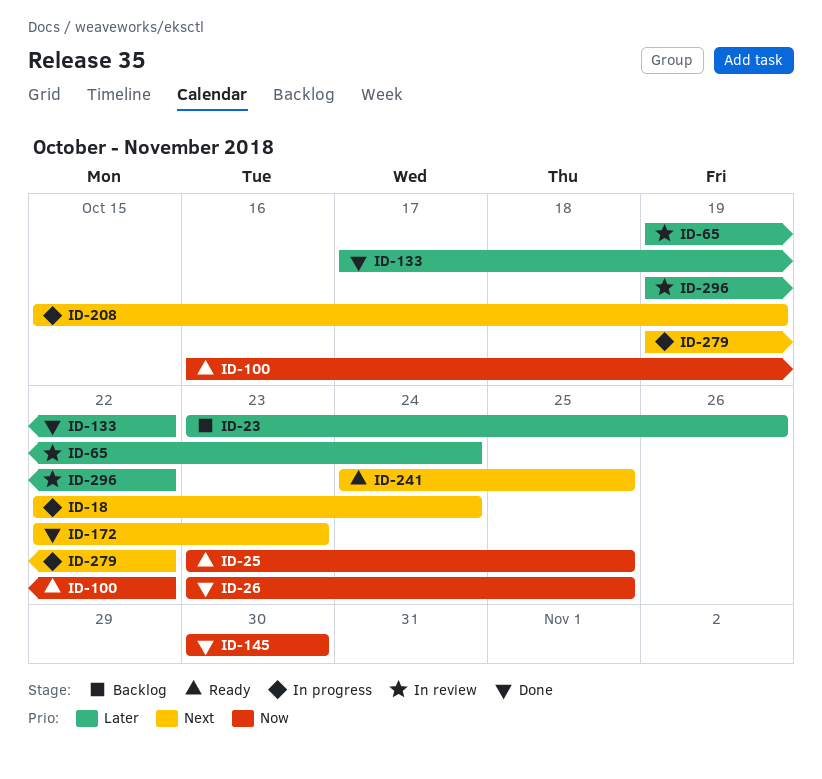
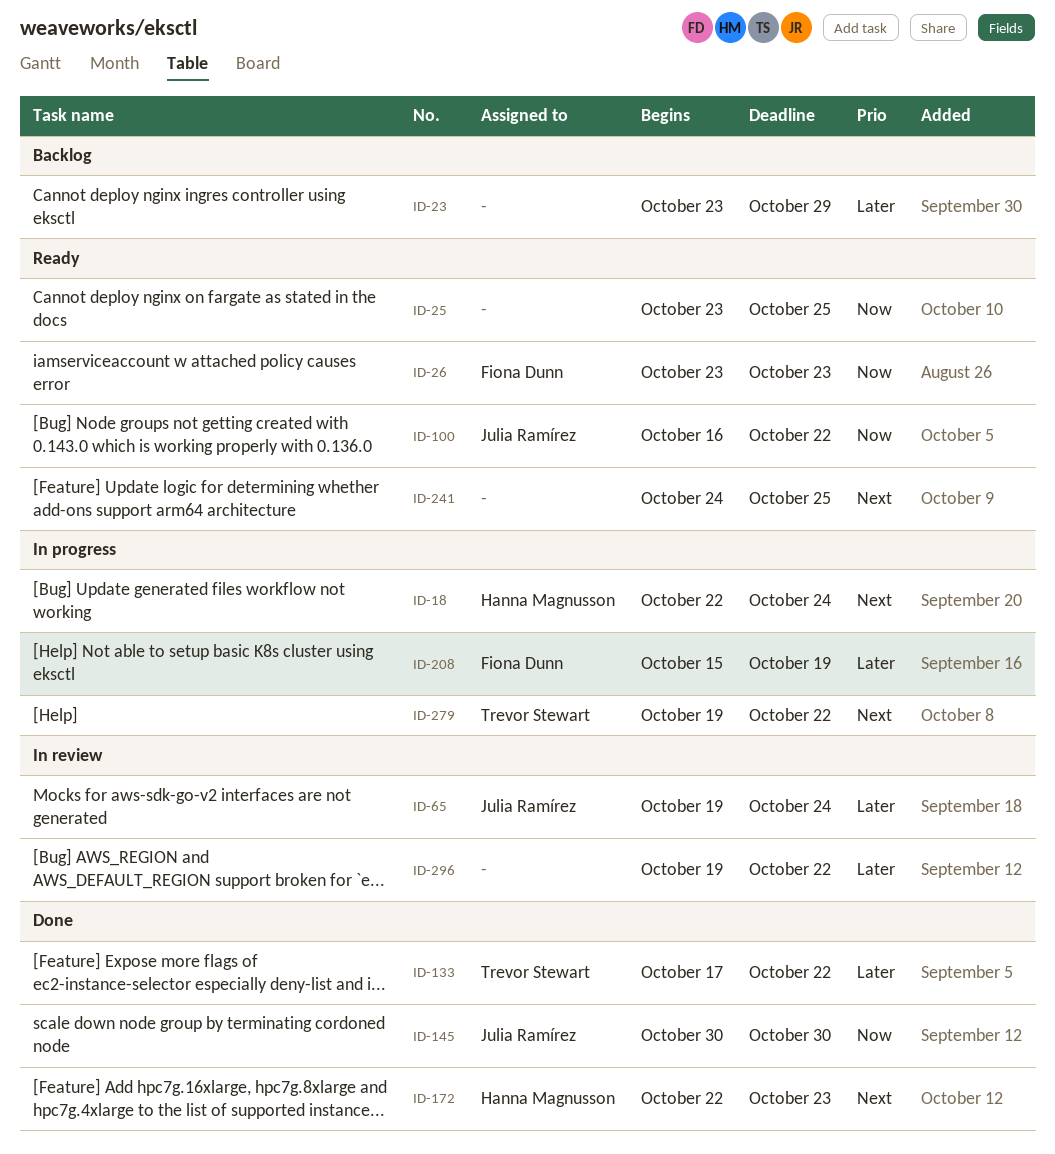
ID-23, due: Oct 26 -> Oct 29
ID-26, status: Done -> Ready
ID-26, due: Oct 25 -> Oct 23
ID-208, priority: Next -> Later

